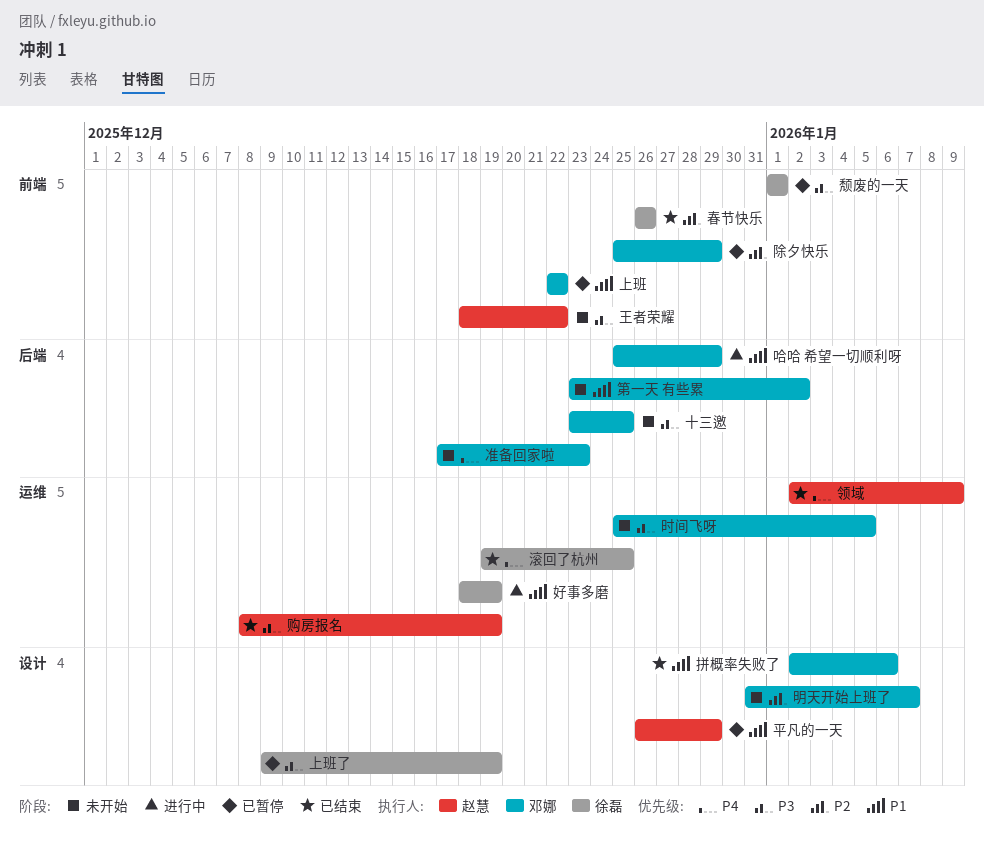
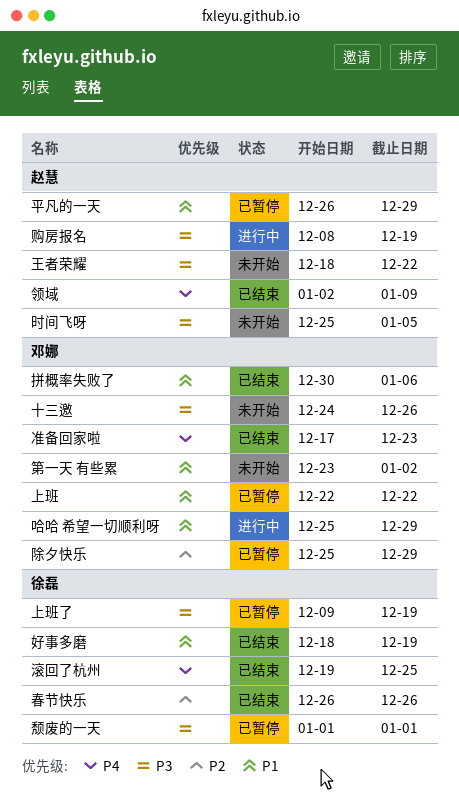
准备回家啦, status: 未开始 -> 已结束
十三邀, start: Dec 23 -> Dec 24
十三邀, due: Dec 25 -> Dec 26
好事多磨, status: 进行中 -> 已结束
拼概率失败了, start: Jan 2 -> Dec 30
时间飞呀, owner: 邓娜 -> 赵慧
明天开始上班了: present -> none
购房报名, status: 已结束 -> 进行中

